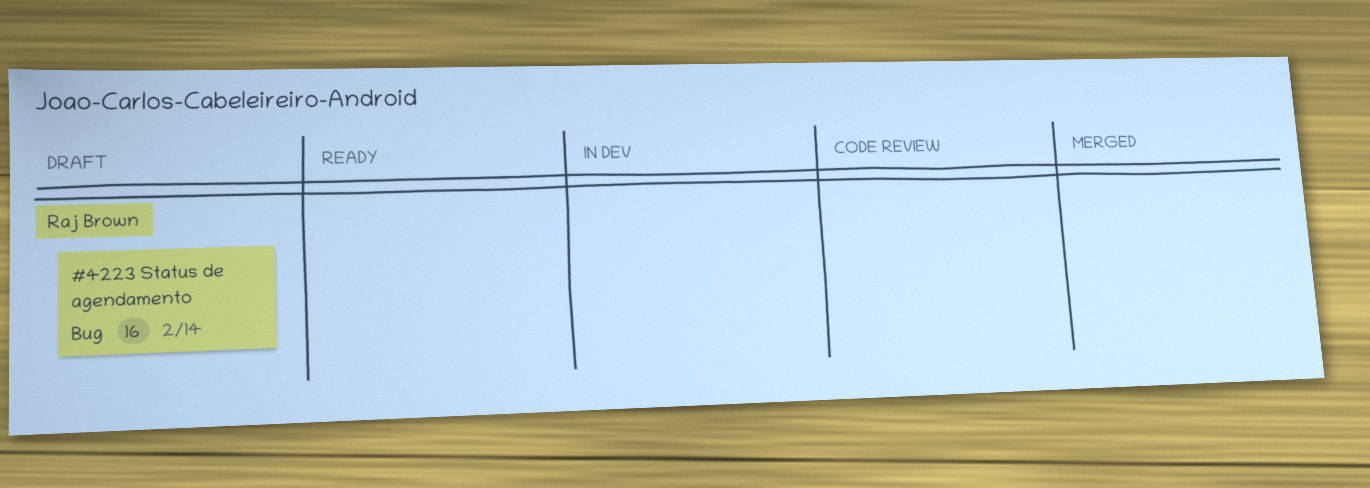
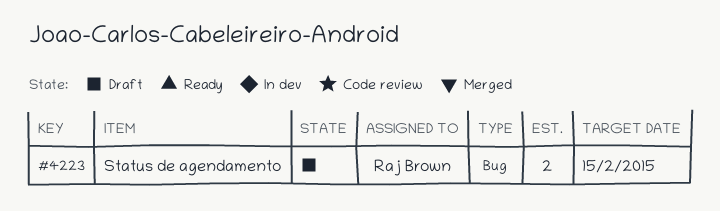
#4223, estimate: 16 -> 2
#4223, due: Feb 14 -> Feb 15

